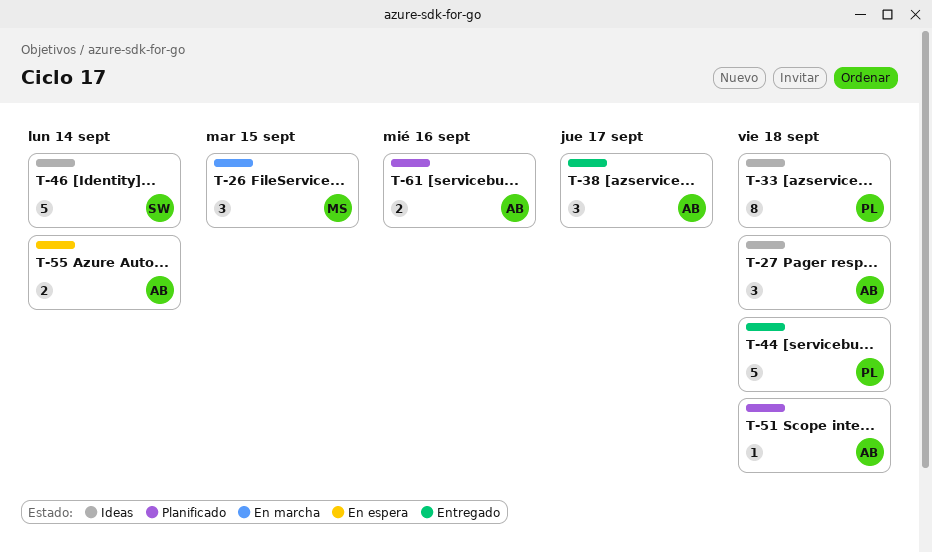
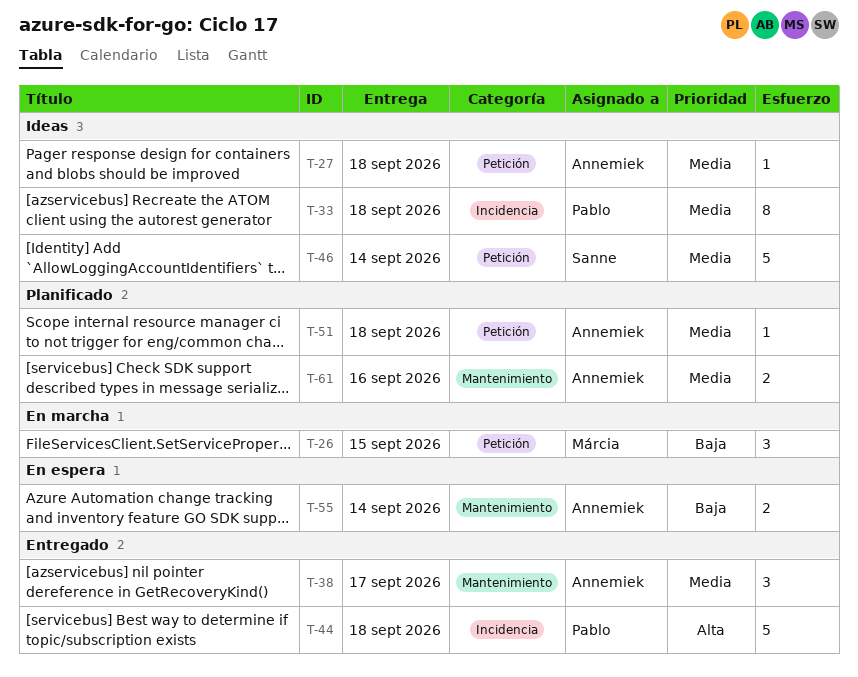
T-27, estimate: 3 -> 1

